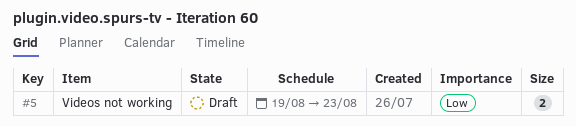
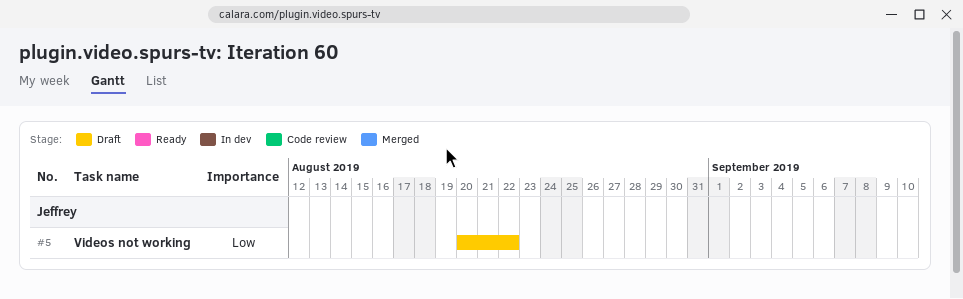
#5, start: Aug 19 -> Aug 20
#5, due: Aug 23 -> Aug 22

